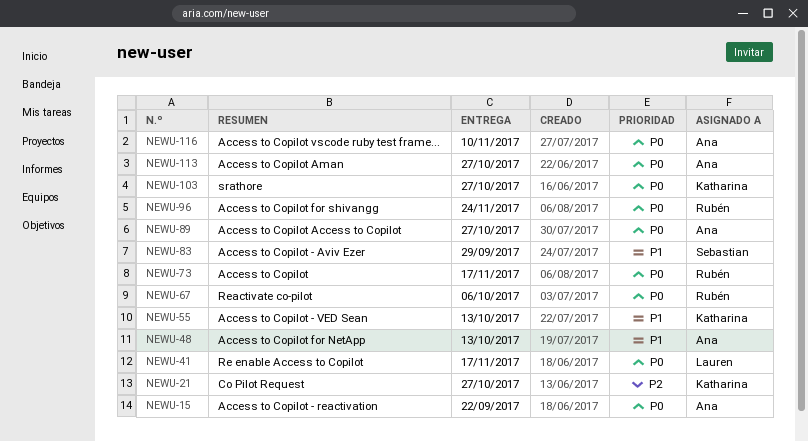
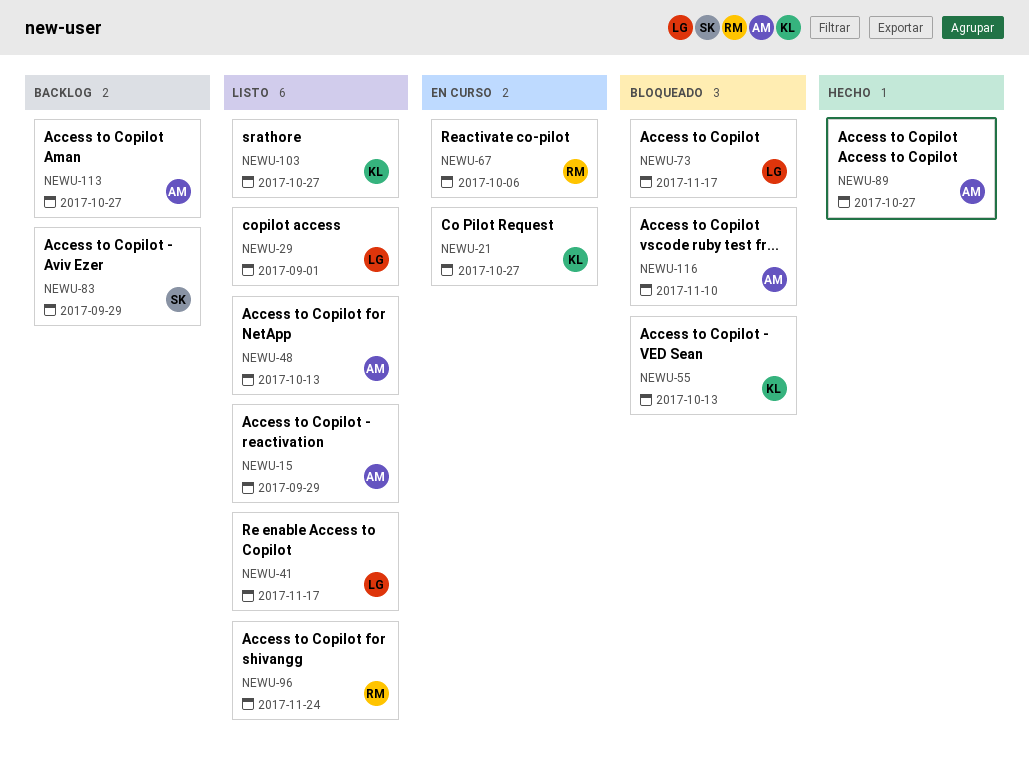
NEWU-15, due: Sep 22 -> Sep 29
NEWU-29: none -> present
NEWU-73, owner: Rubén -> Lauren

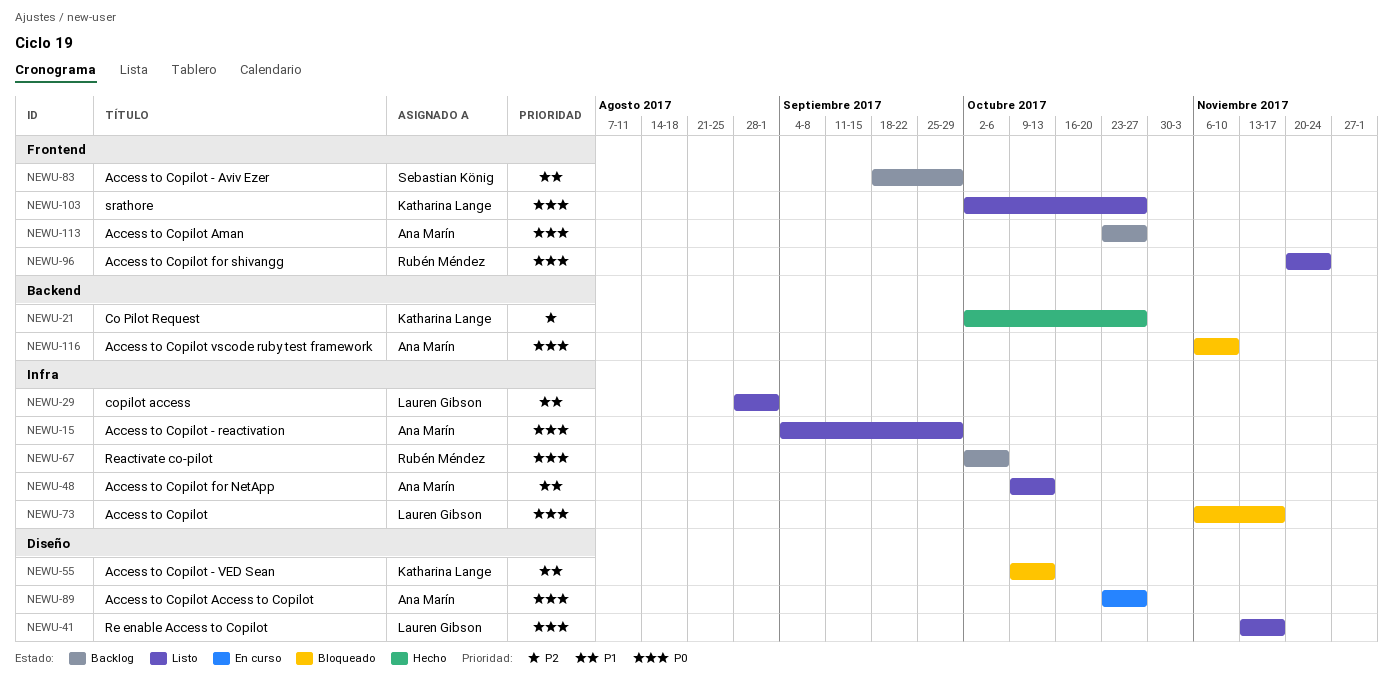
NEWU-21, status: En curso -> Hecho
NEWU-67, status: En curso -> Backlog
NEWU-89, status: Hecho -> En curso

